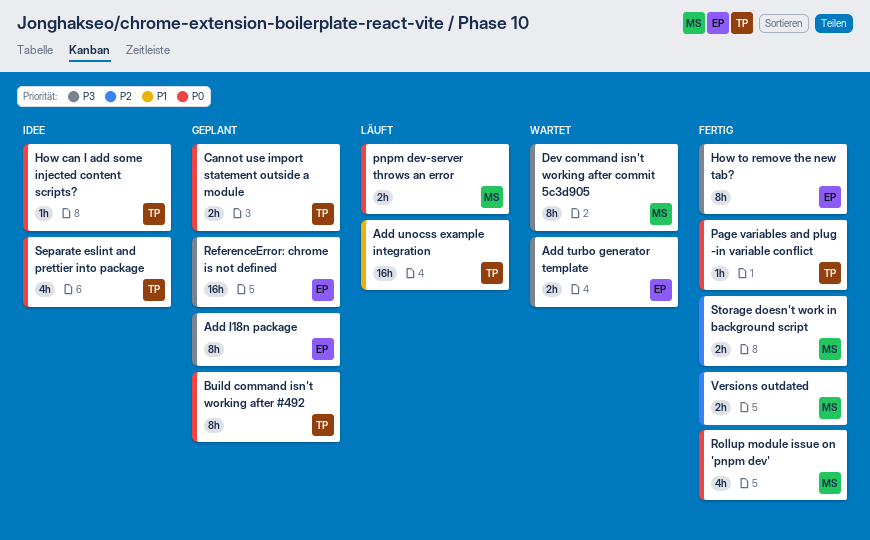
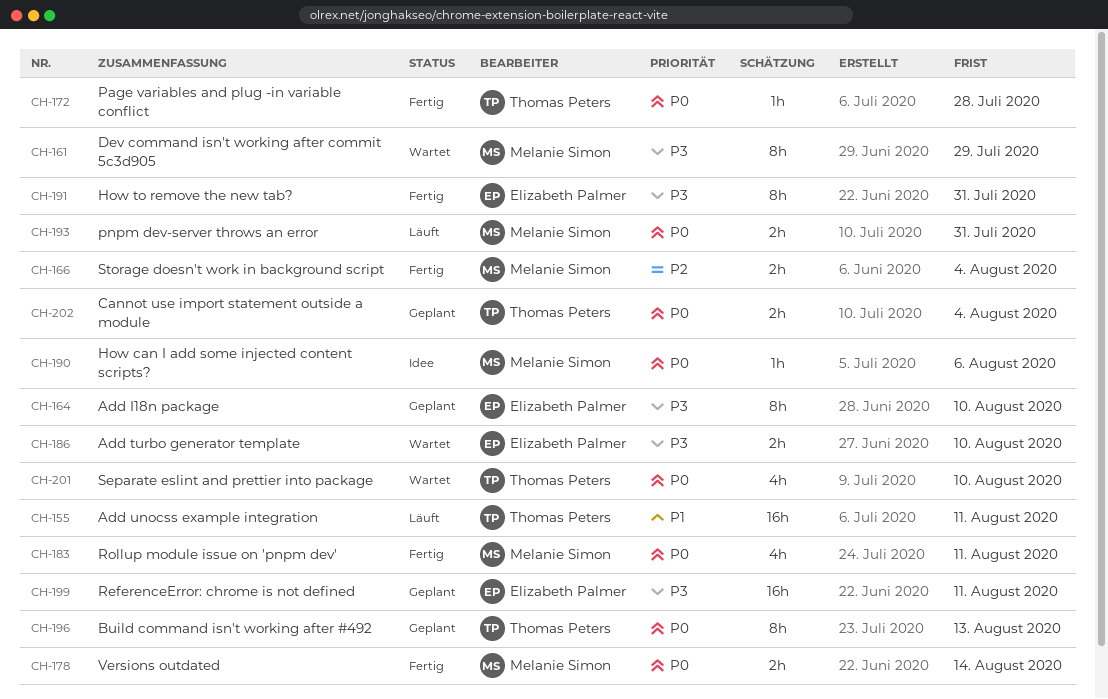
How can I add some injected content scripts?, owner: Thomas Peters -> Melanie Simon
Separate eslint and prettier into package, status: Idee -> Wartet
Versions outdated, priority: P2 -> P0

